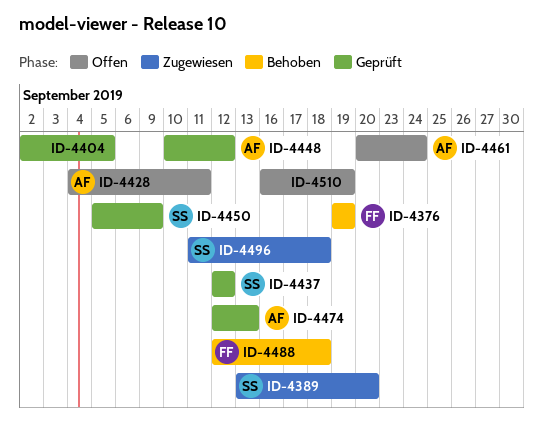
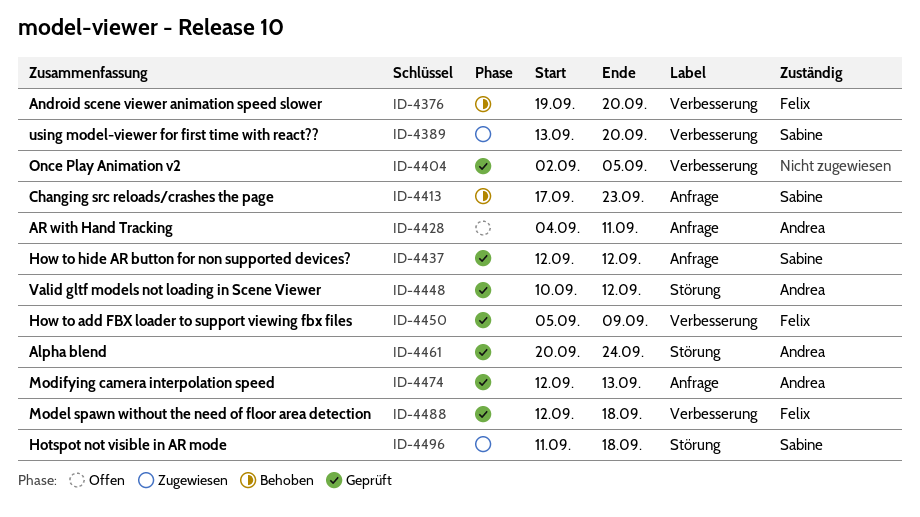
ID-4376, due: Sep 19 -> Sep 20
ID-4413: none -> present
ID-4450, owner: Sabine -> Felix
ID-4461, status: Offen -> Geprüft
ID-4488, status: Behoben -> Geprüft
ID-4510: present -> none

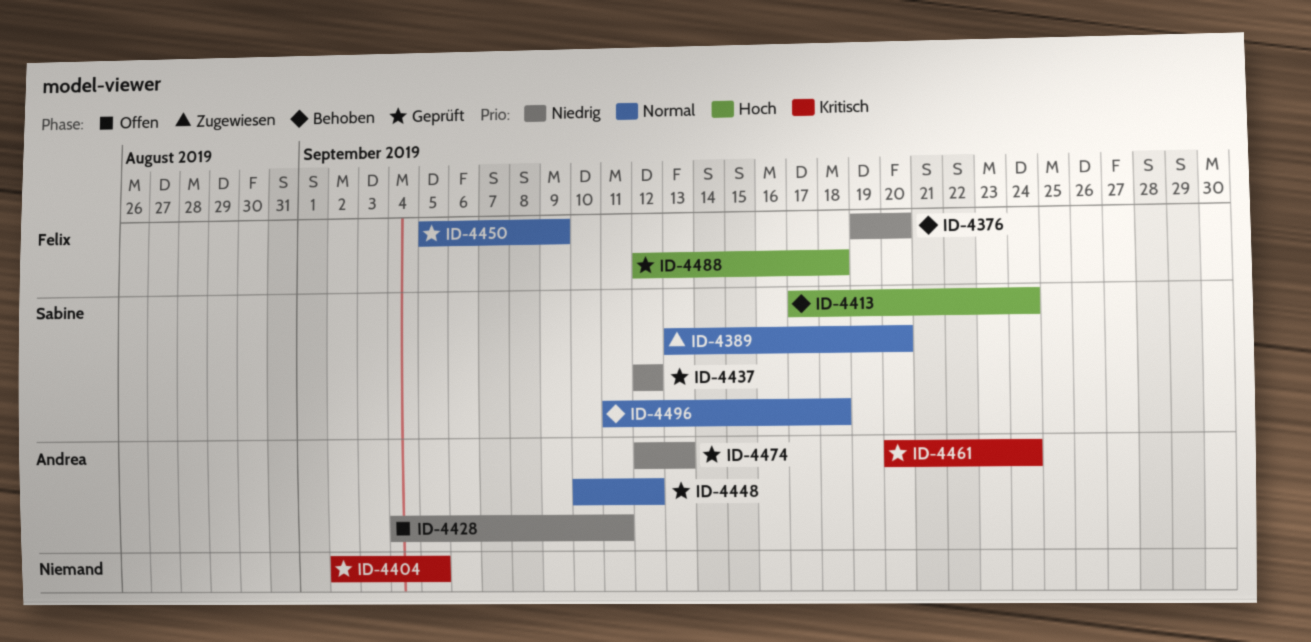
ID-4413, due: Sep 23 -> Sep 24
ID-4496, status: Zugewiesen -> Behoben

